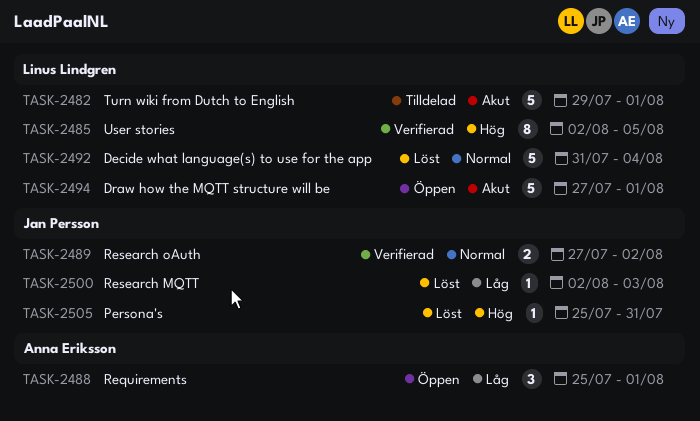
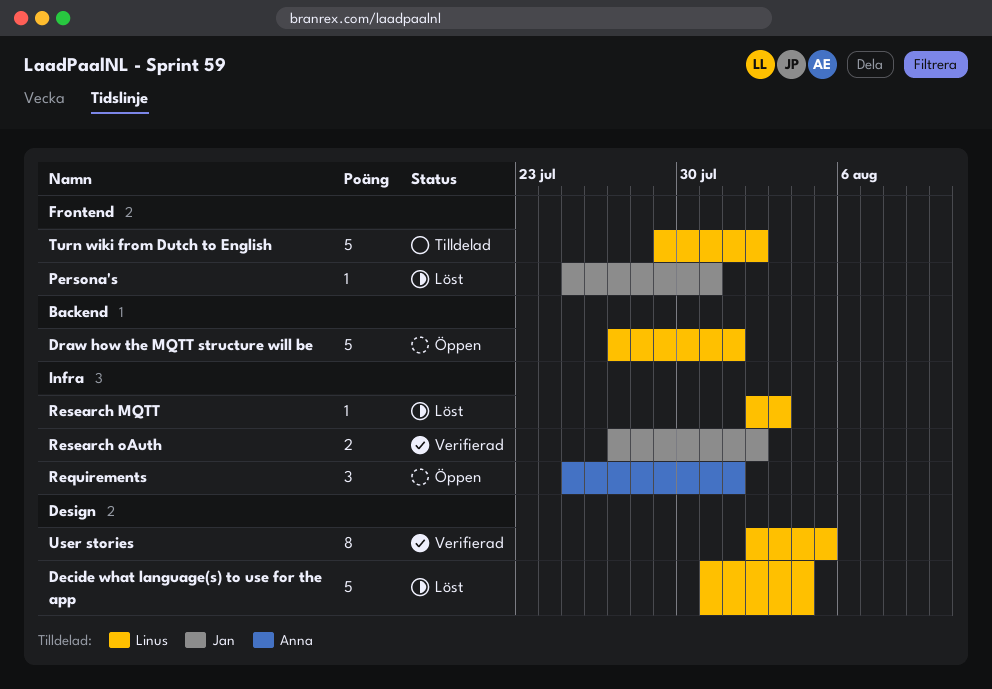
Research MQTT, owner: Jan Persson -> Linus Lindgren
Turn wiki from Dutch to English, due: Aug 1 -> Aug 2

